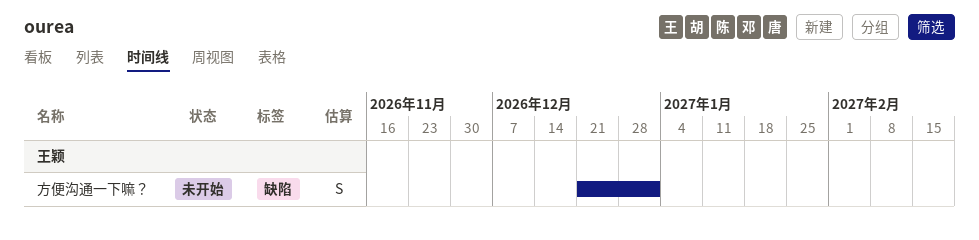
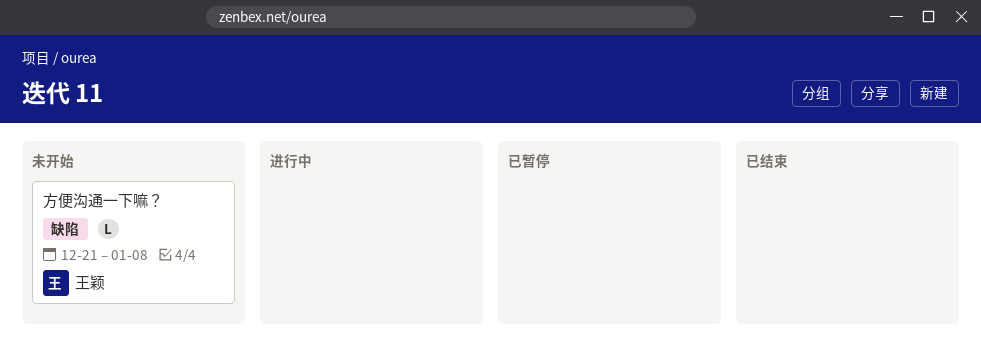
方便沟通一下嘛？, estimate: S -> L
方便沟通一下嘛？, due: Jan 1 -> Jan 8

